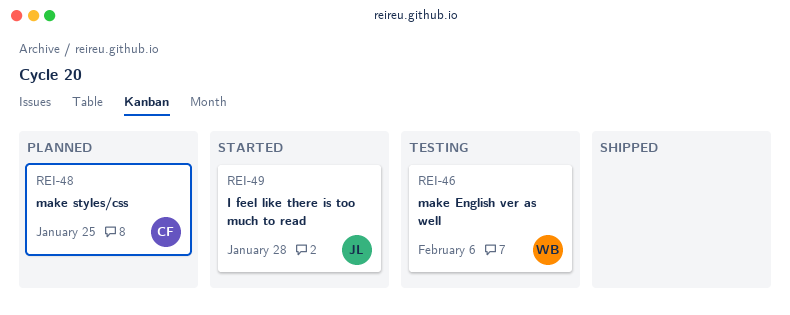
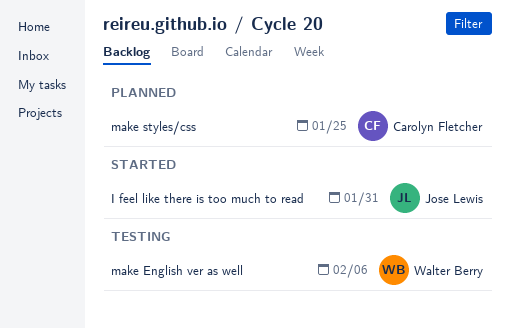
I feel like there is too much to read, due: Jan 28 -> Jan 31

